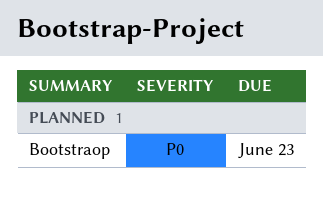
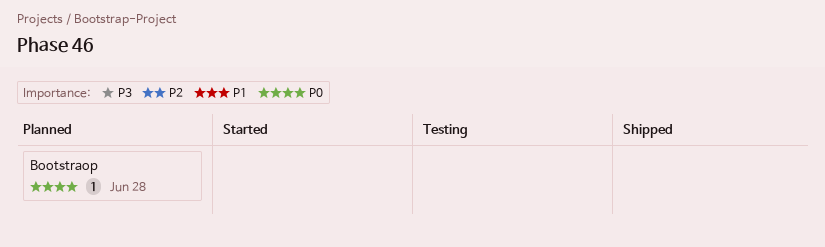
Bootstraop, due: Jun 23 -> Jun 28

